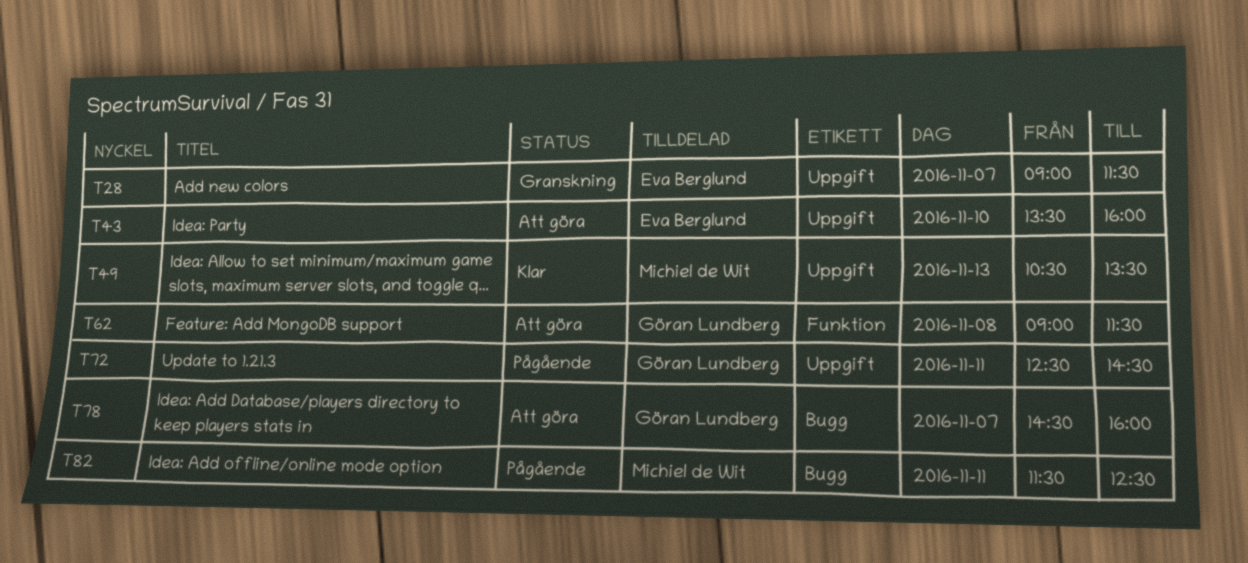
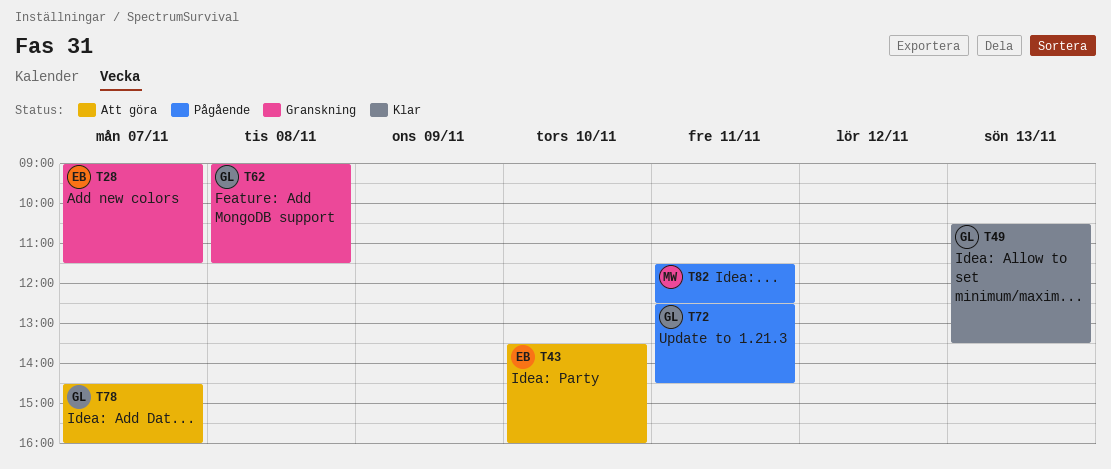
T49, owner: Michiel de Wit -> Göran Lundberg
T62, status: Att göra -> Granskning

